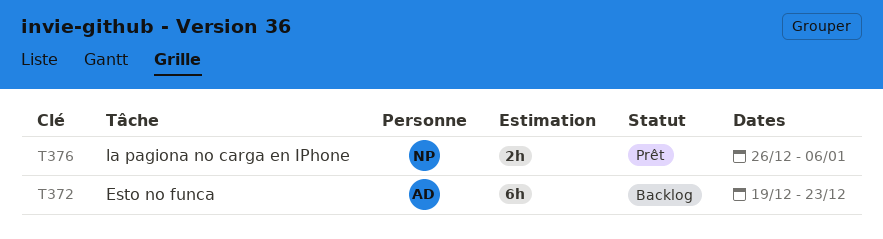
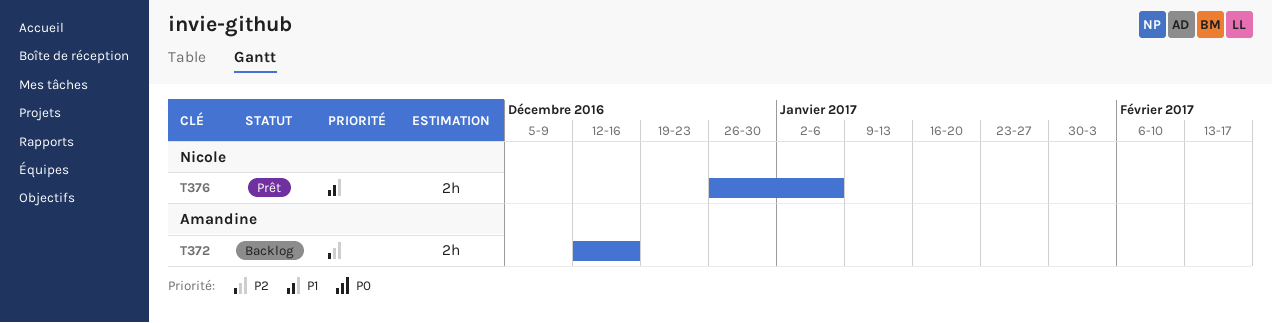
T372, estimate: 6h -> 2h
T372, start: Dec 19 -> Dec 12
T372, due: Dec 23 -> Dec 16

